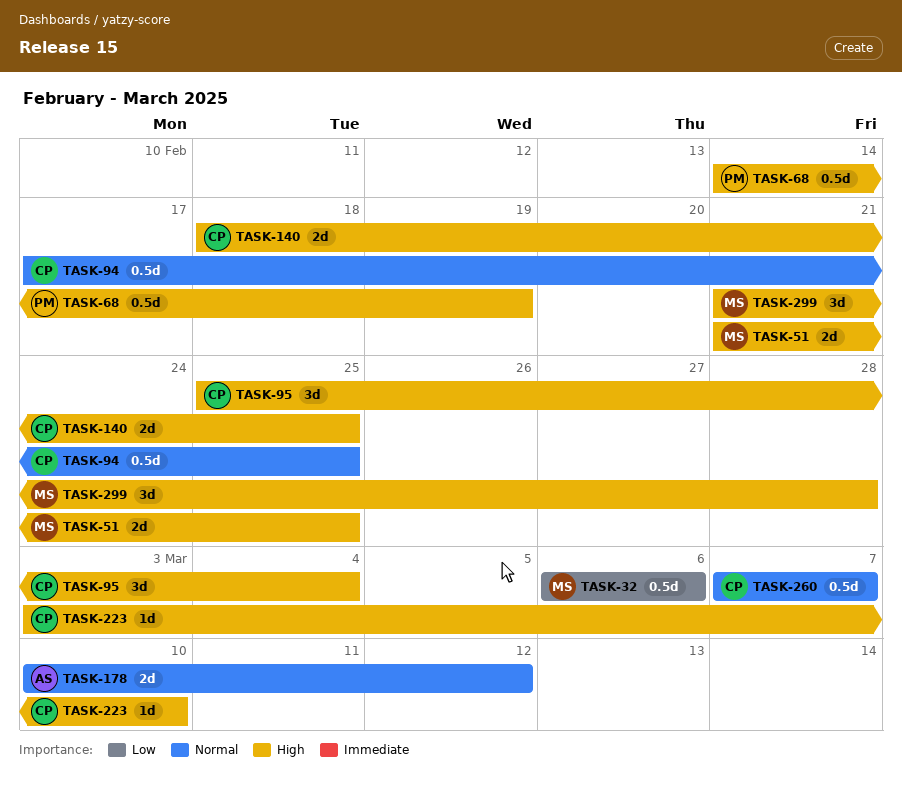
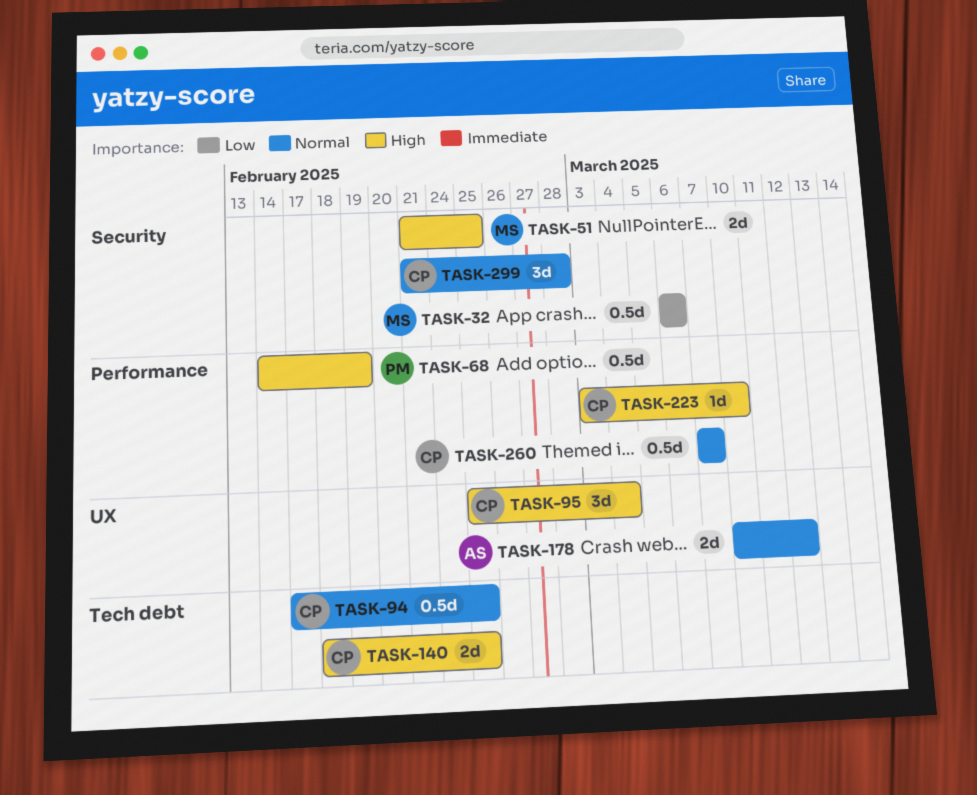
TASK-299, owner: MS -> CP
TASK-299, priority: High -> Normal

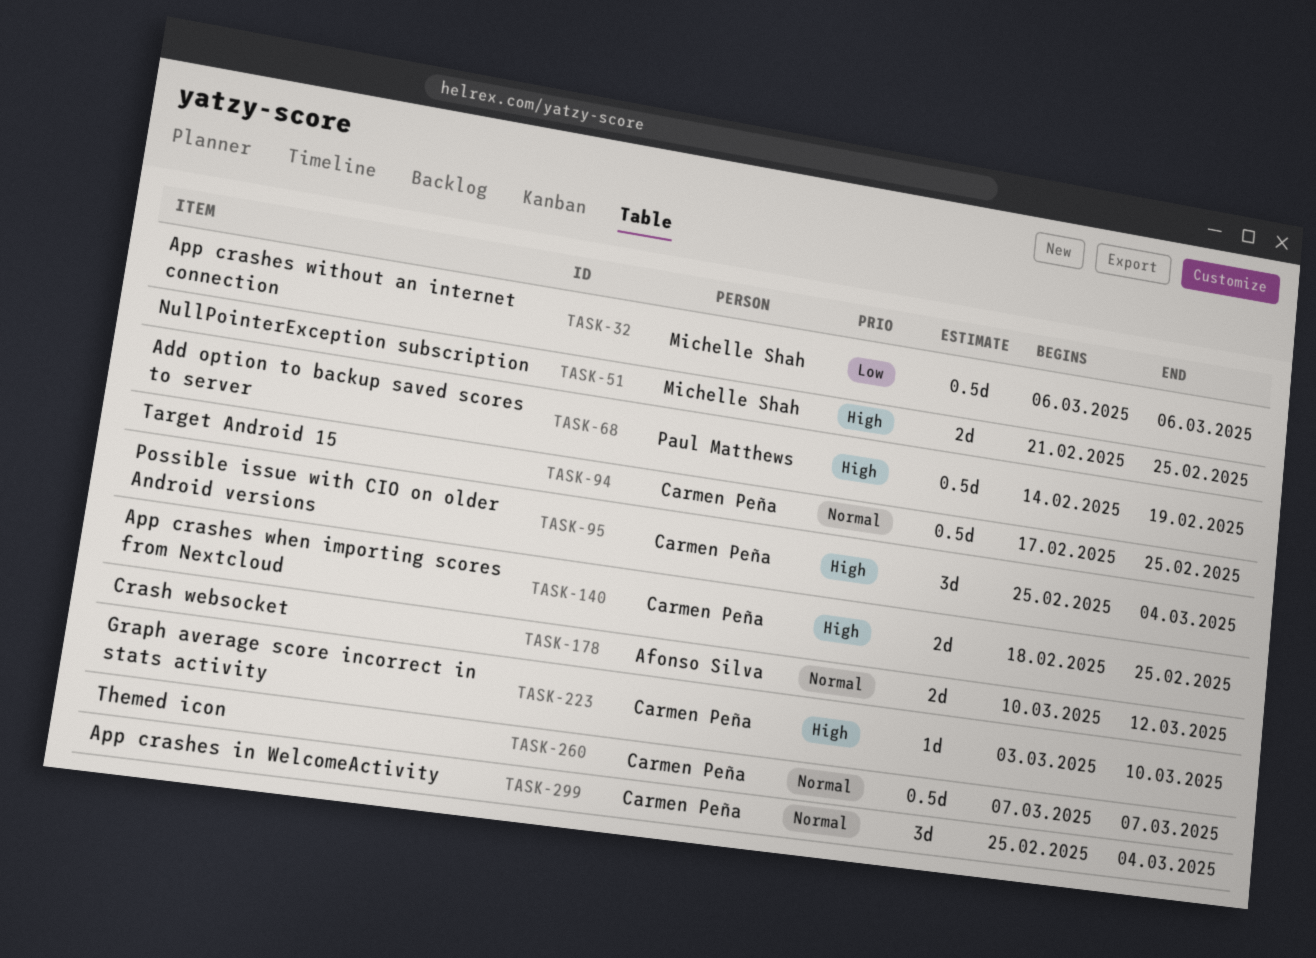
TASK-299, start: Feb 21 -> Feb 25
TASK-299, due: Feb 28 -> Mar 4

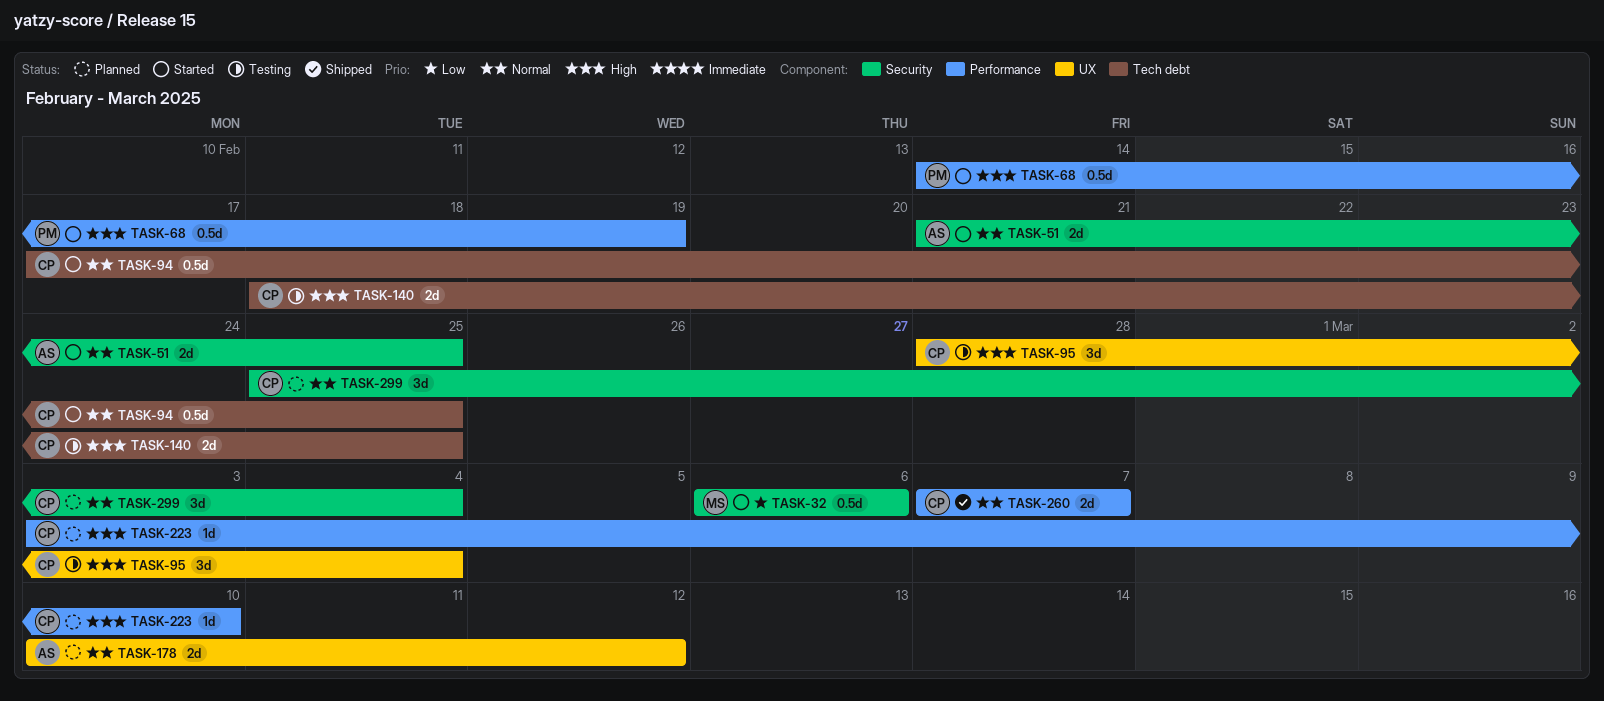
TASK-51, owner: Michelle Shah -> Afonso Silva
TASK-51, priority: High -> Normal
TASK-95, start: Feb 25 -> Feb 28
TASK-260, estimate: 0.5d -> 2d

